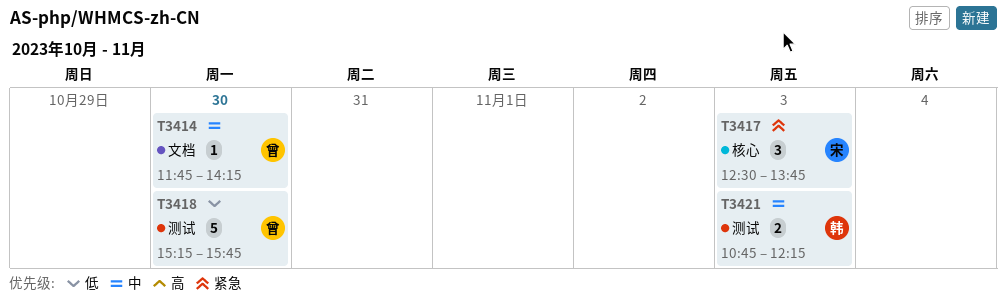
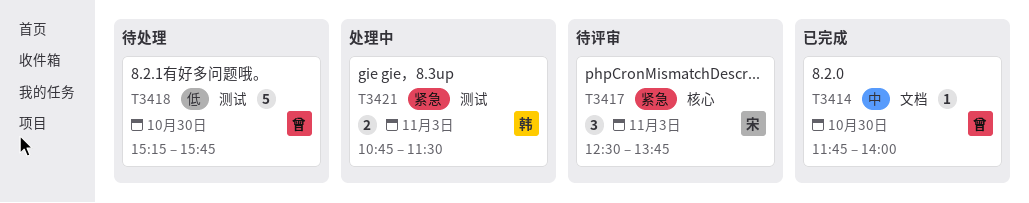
T3414, ends: 14:15 -> 14:00
T3421, priority: 中 -> 紧急
T3421, ends: 12:15 -> 11:30

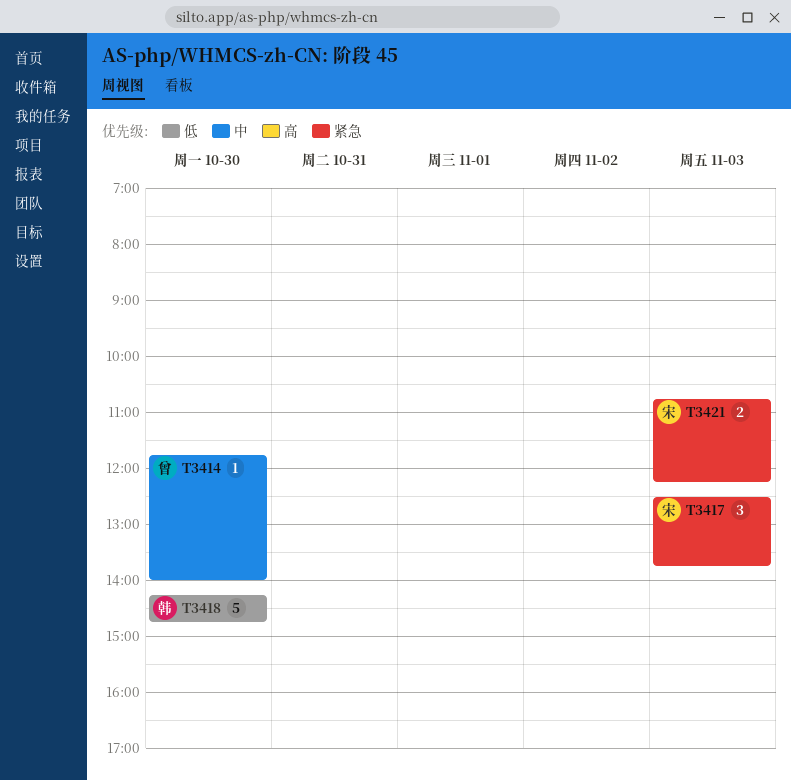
T3418, owner: 曾 -> 韩
T3418, begins: 15:15 -> 14:15
T3418, ends: 15:45 -> 14:45
T3421, owner: 韩 -> 宋
T3421, ends: 11:30 -> 12:15

